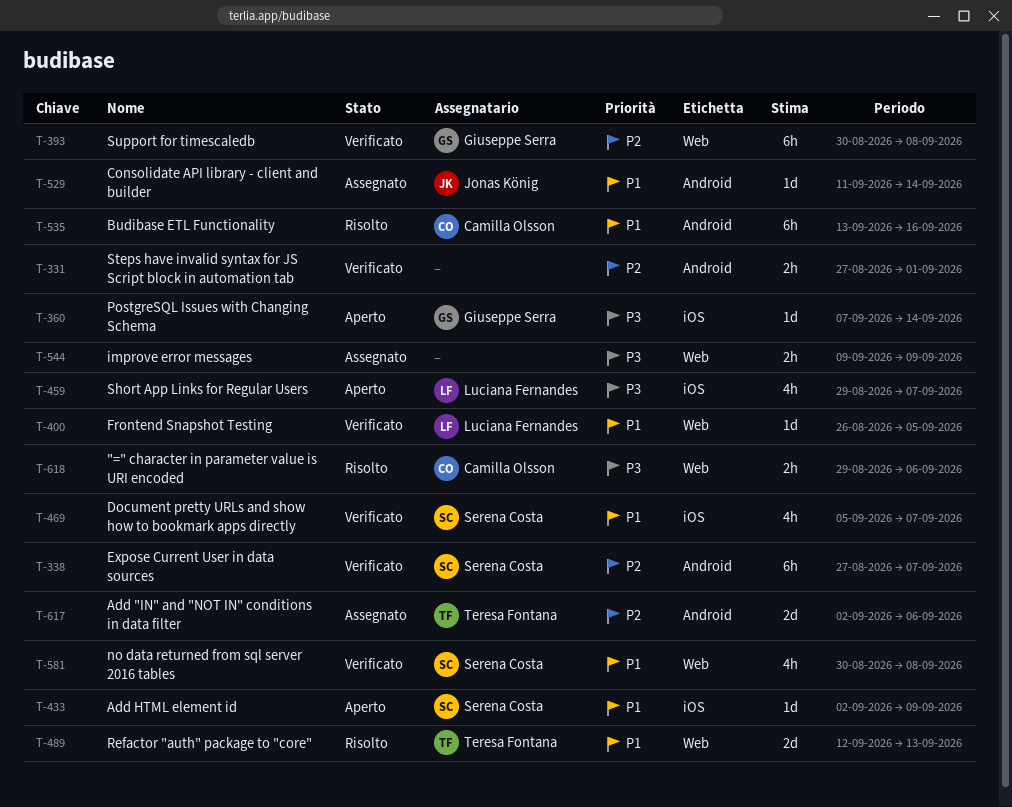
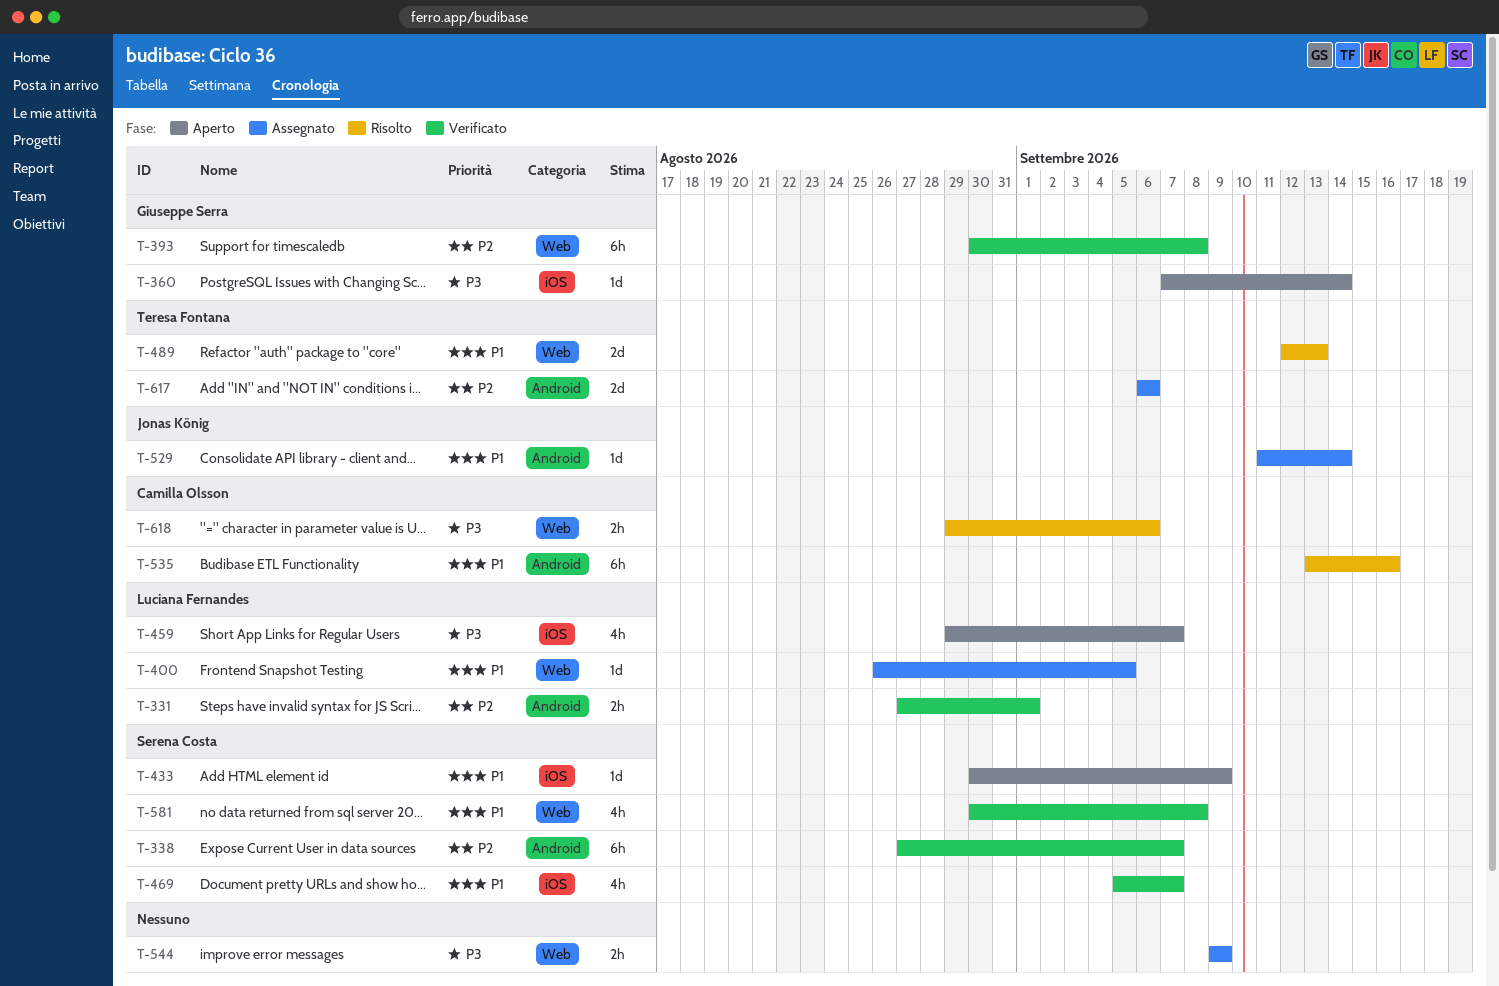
T-331, owner: none -> Luciana Fernandes
T-400, status: Verificato -> Assegnato
T-433, start: Sep 2 -> Aug 30
T-617, start: Sep 2 -> Sep 6

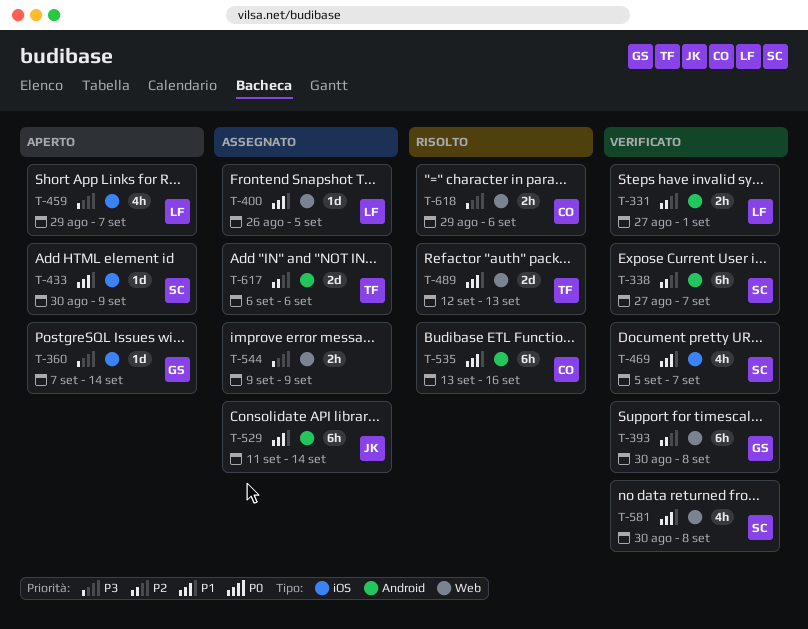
T-529, estimate: 1d -> 6h

